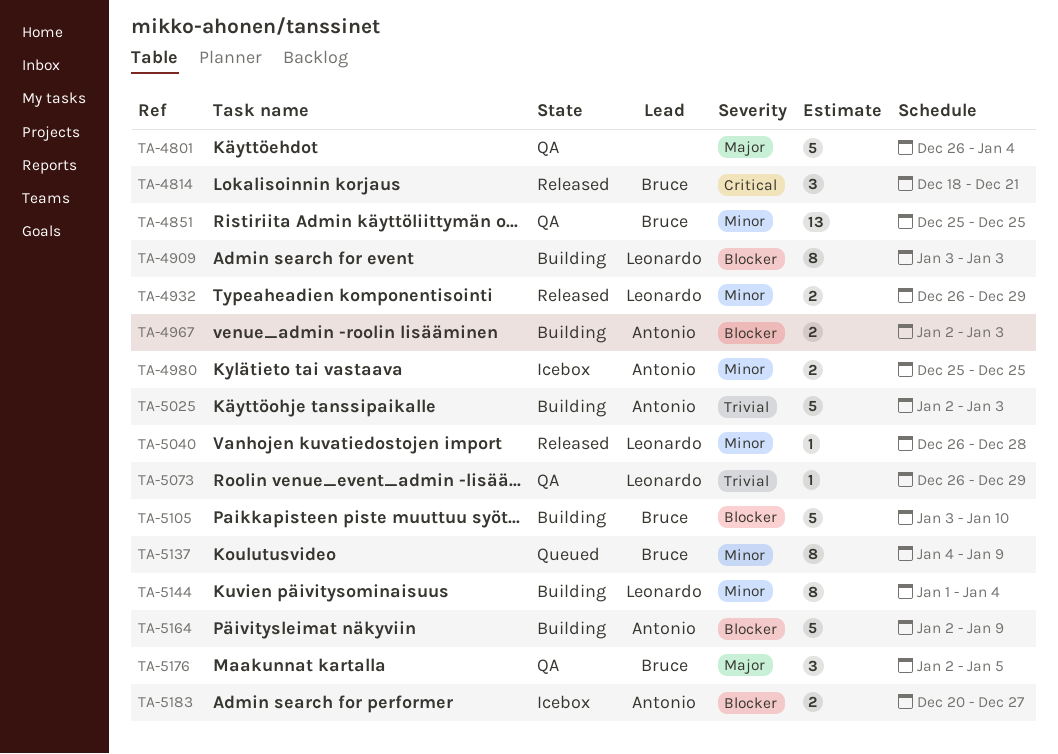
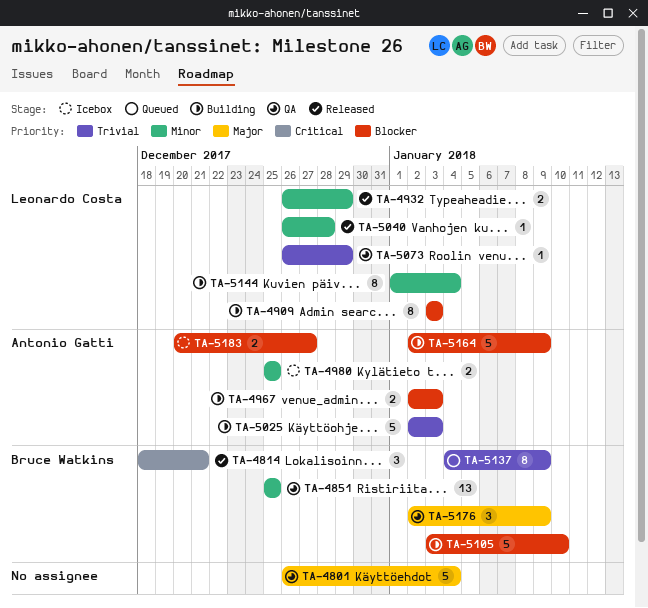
TA-5137, priority: Minor -> Trivial
TA-5176, due: Jan 5 -> Jan 9

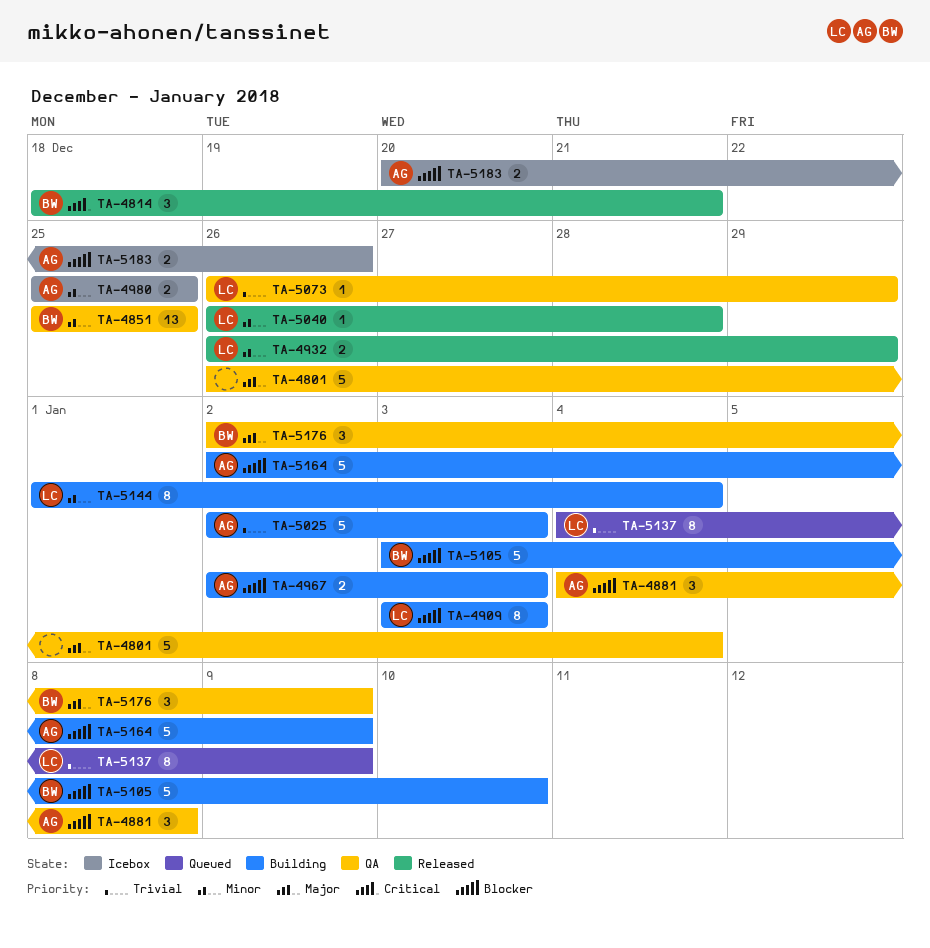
TA-4881: none -> present
TA-5137, owner: Bruce Watkins -> Leonardo Costa
TA-5183, due: Dec 27 -> Dec 26

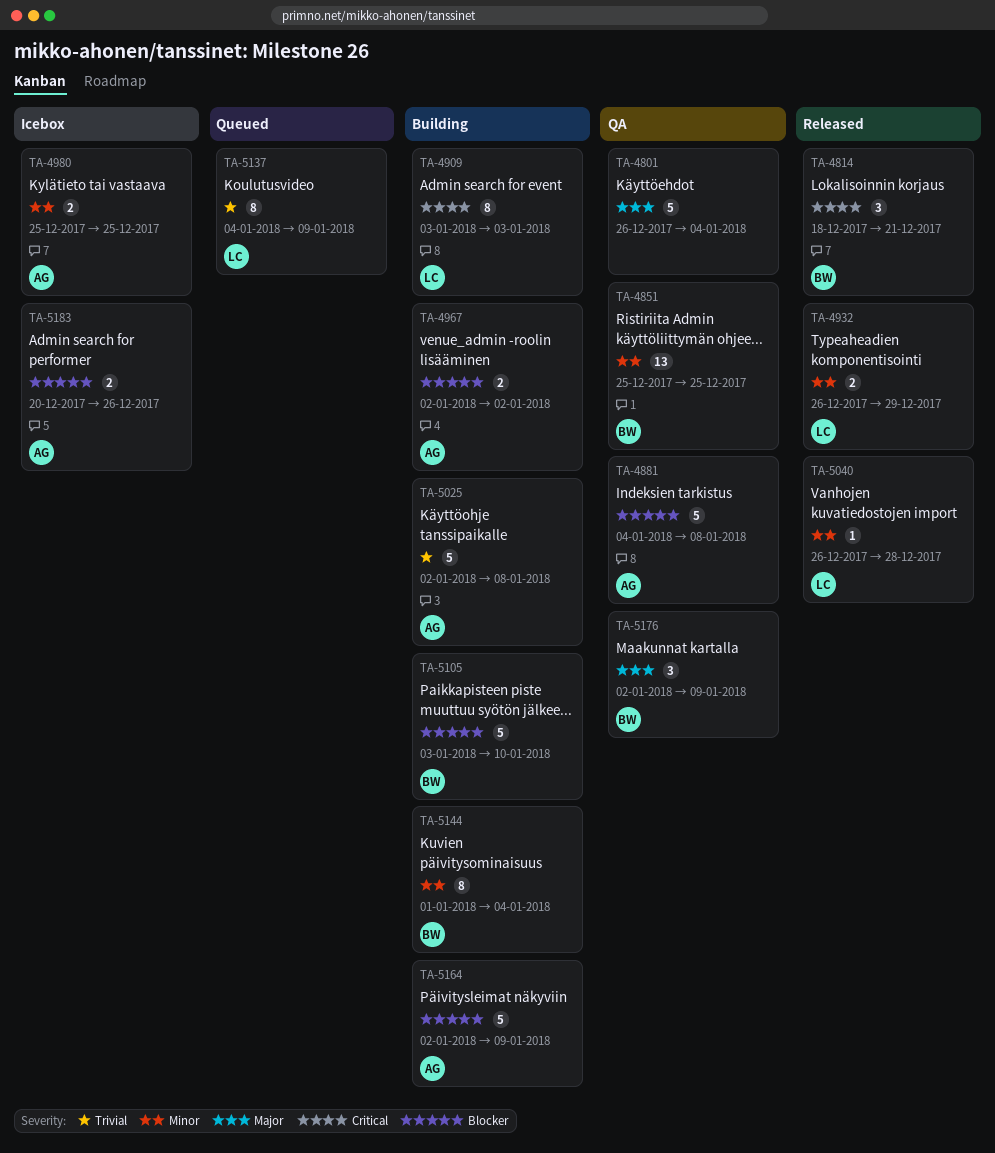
TA-4881, estimate: 3 -> 5
TA-4909, priority: Blocker -> Critical
TA-4967, due: Jan 3 -> Jan 2
TA-5025, due: Jan 3 -> Jan 8
TA-5073: present -> none
TA-5144, owner: LC -> BW

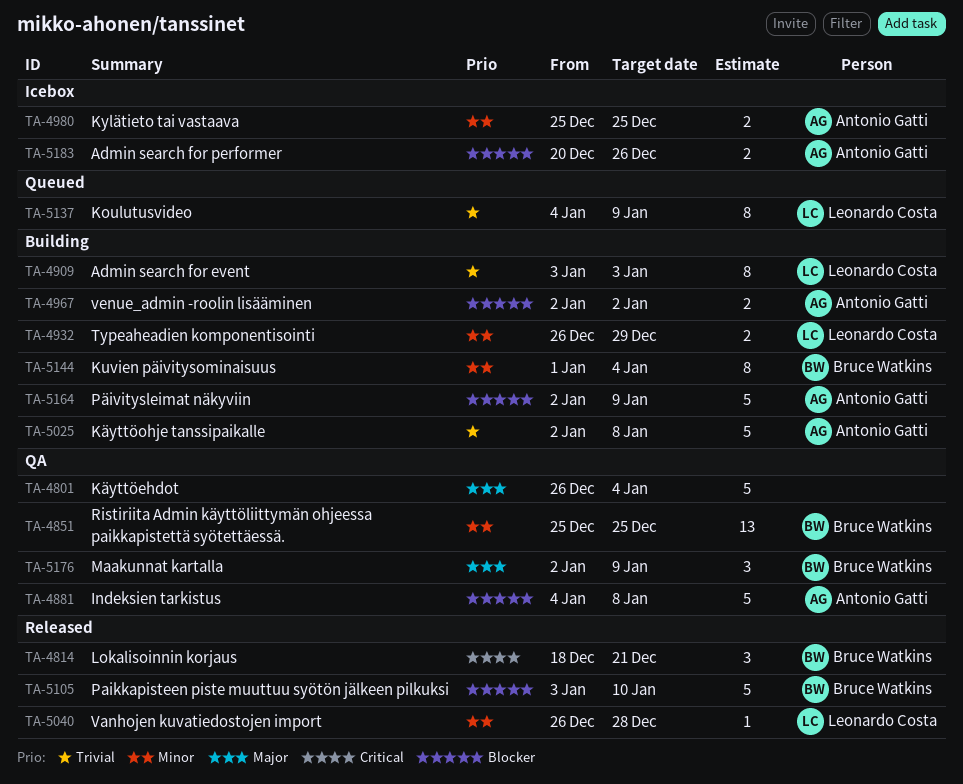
TA-4909, priority: Critical -> Trivial
TA-4932, status: Released -> Building
TA-5105, status: Building -> Released

